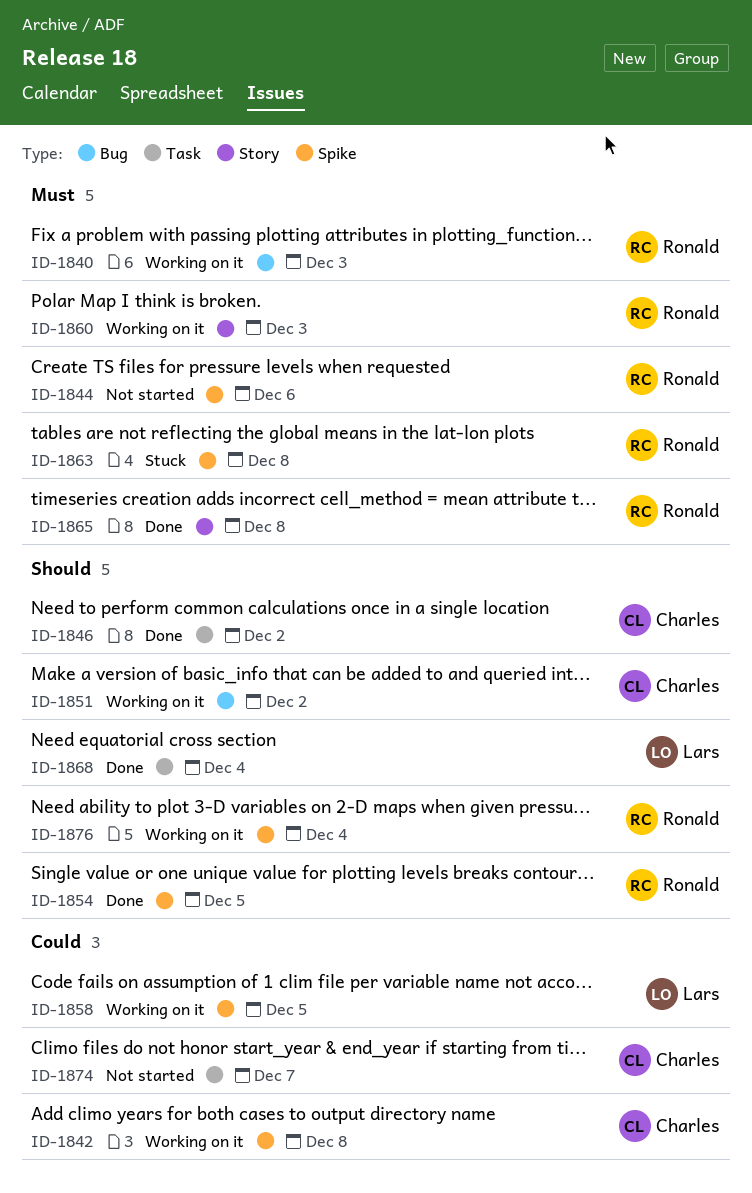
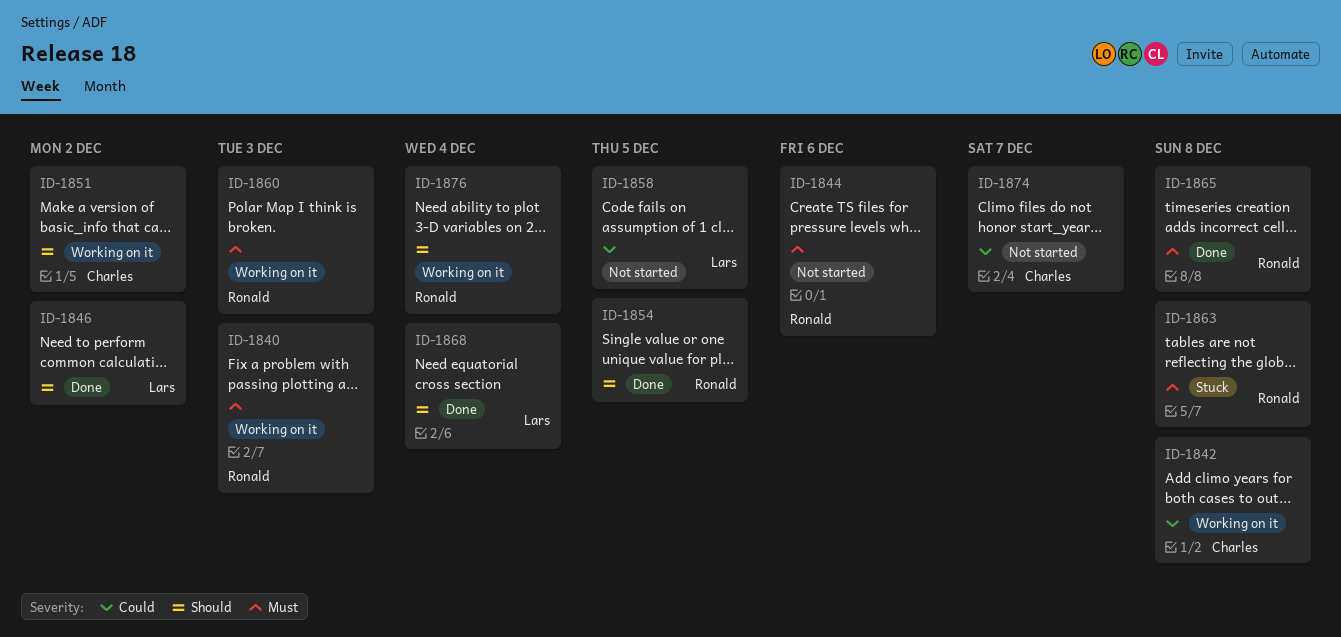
ID-1846, owner: Charles -> Lars
ID-1858, status: Working on it -> Not started

